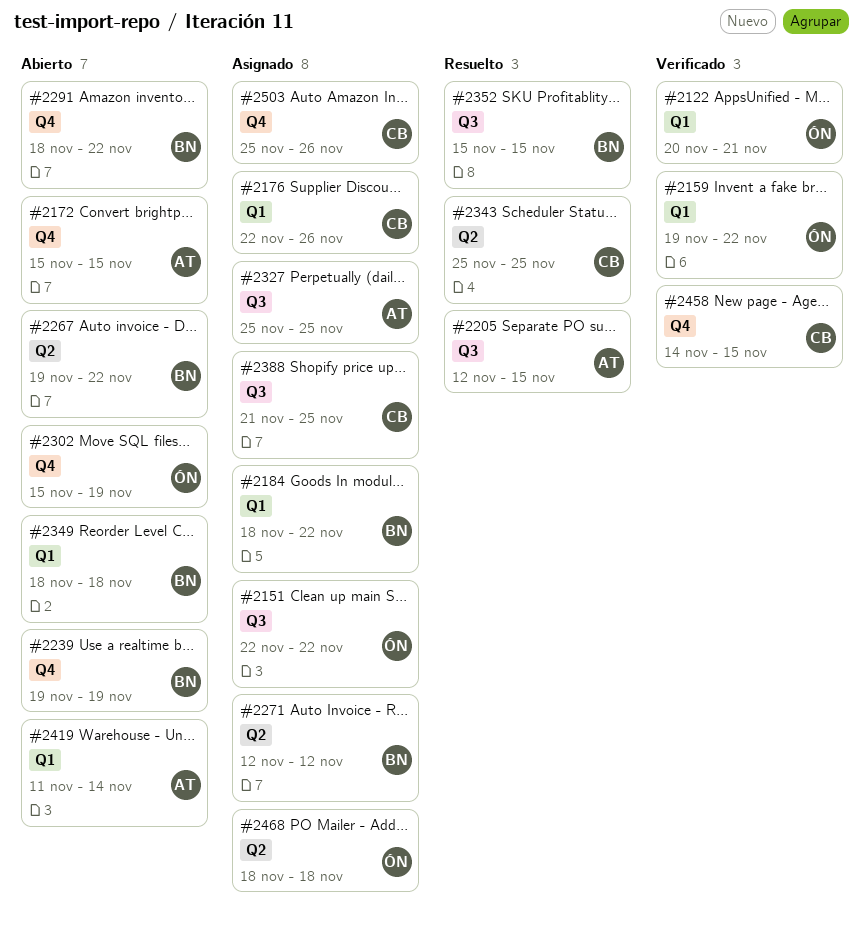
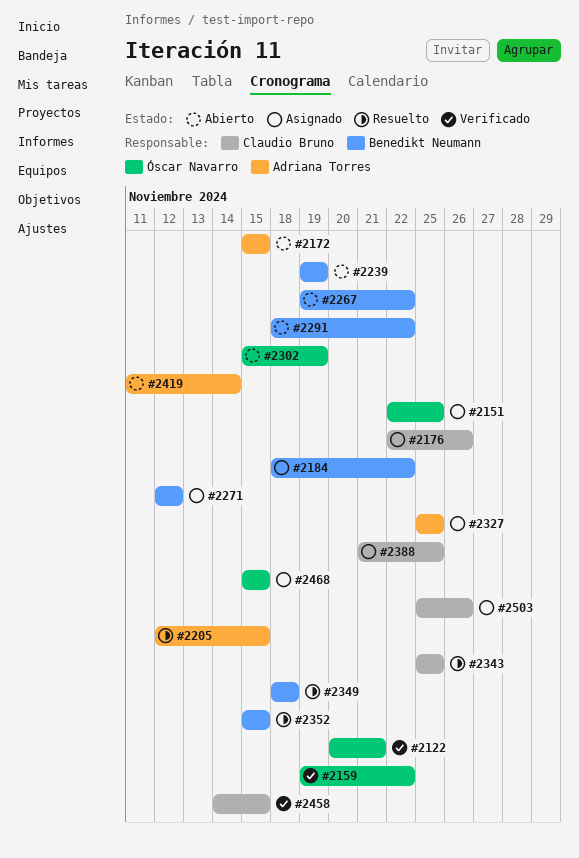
#2151, due: Nov 22 -> Nov 25
#2349, status: Abierto -> Resuelto
#2468, start: Nov 18 -> Nov 15
#2468, due: Nov 18 -> Nov 15

